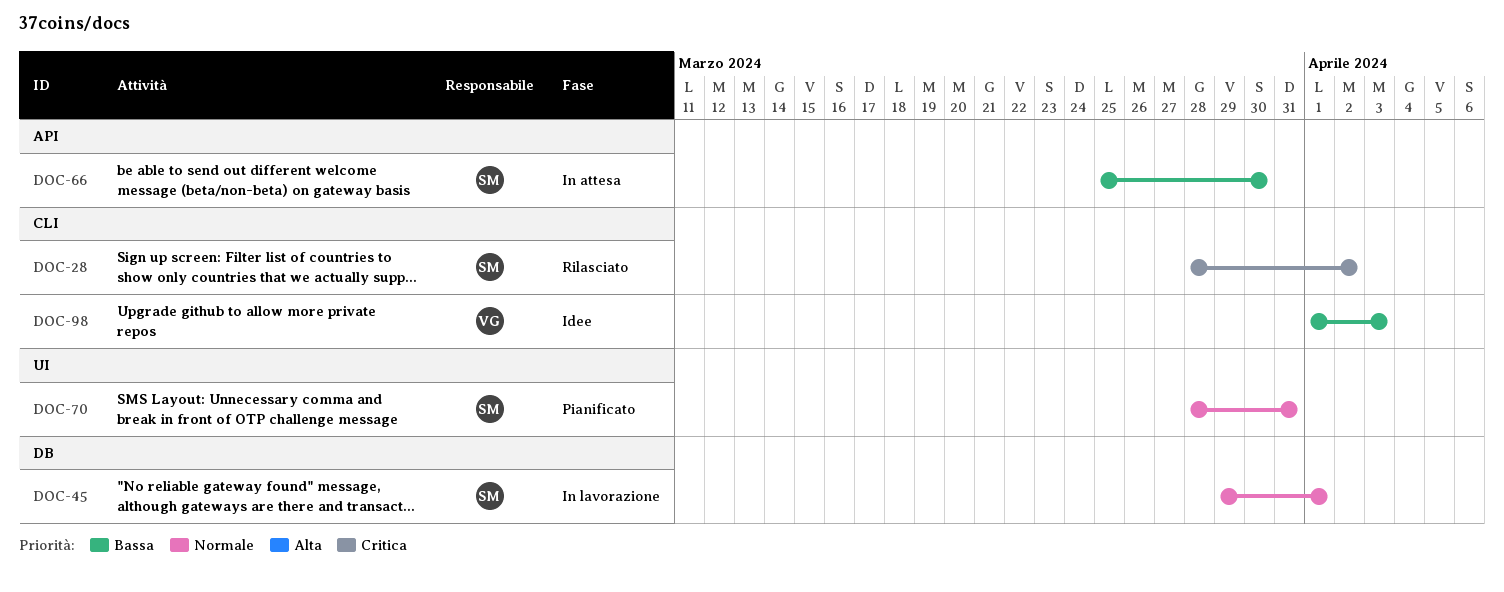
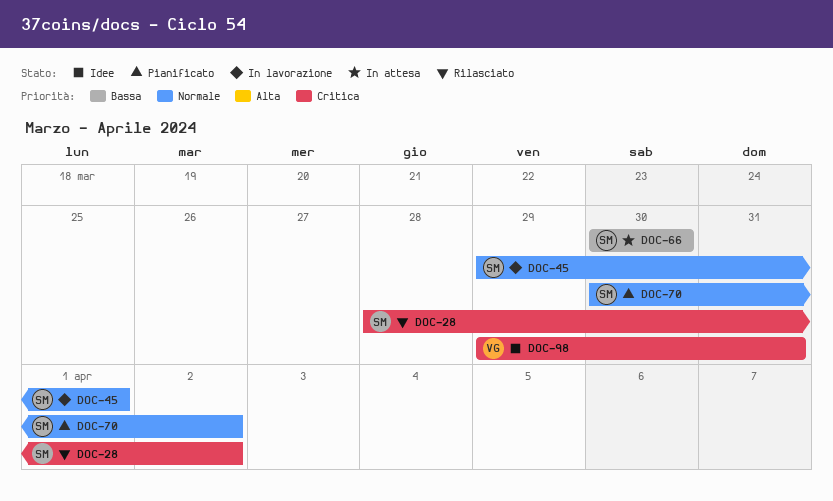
DOC-66, start: Mar 25 -> Mar 30
DOC-70, start: Mar 28 -> Mar 30
DOC-70, due: Mar 31 -> Apr 2
DOC-98, priority: Bassa -> Critica
DOC-98, start: Apr 1 -> Mar 29
DOC-98, due: Apr 3 -> Mar 31

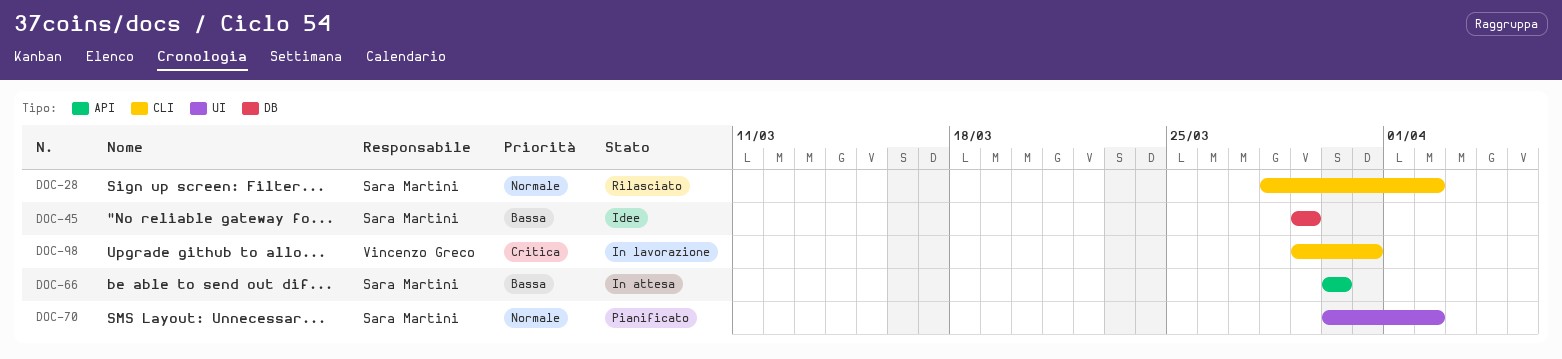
DOC-28, priority: Critica -> Normale
DOC-45, status: In lavorazione -> Idee
DOC-45, priority: Normale -> Bassa
DOC-45, due: Apr 1 -> Mar 29
DOC-98, status: Idee -> In lavorazione

